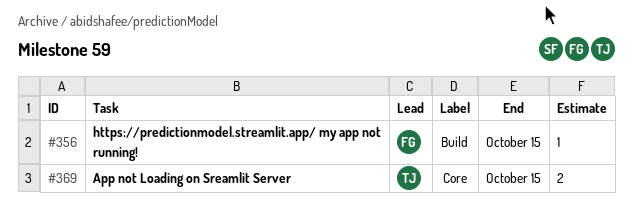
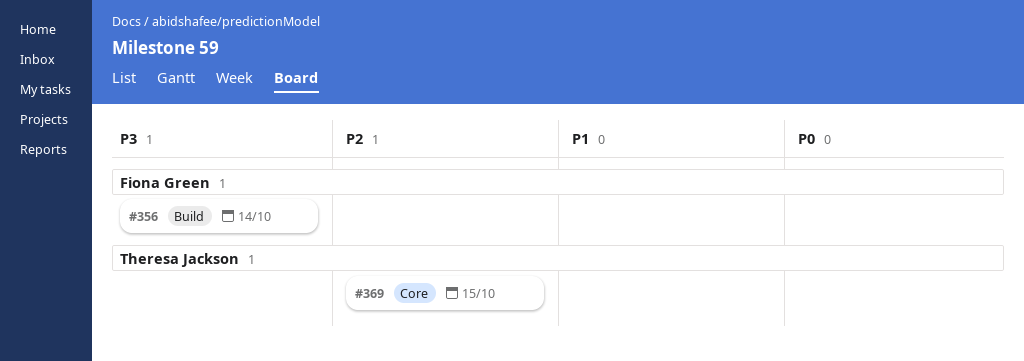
#356, due: Oct 15 -> Oct 14

